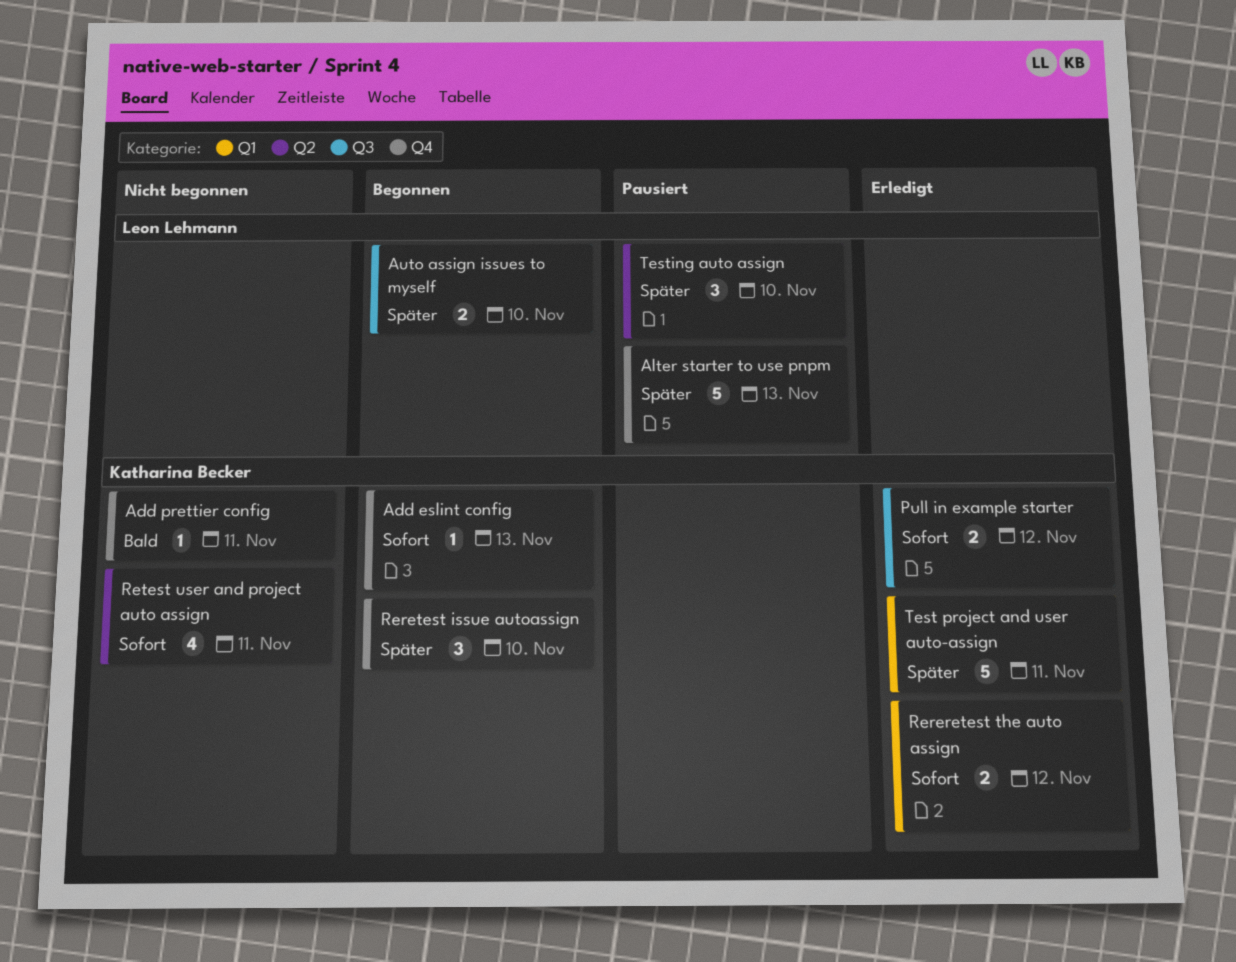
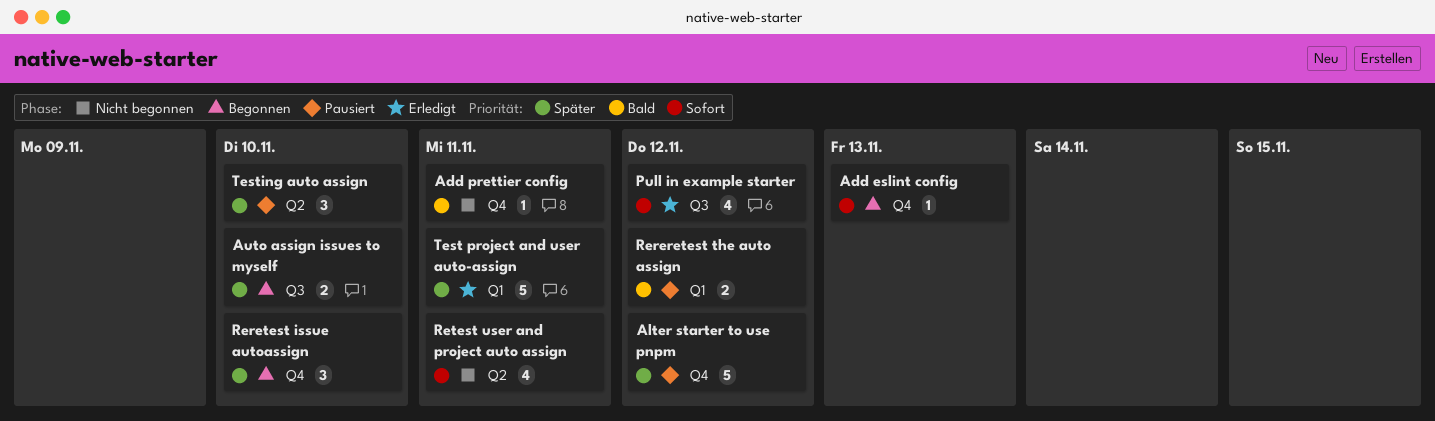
Alter starter to use pnpm, due: Nov 13 -> Nov 12
Pull in example starter, estimate: 2 -> 4
Rereretest the auto assign, status: Erledigt -> Pausiert
Rereretest the auto assign, priority: Sofort -> Bald

